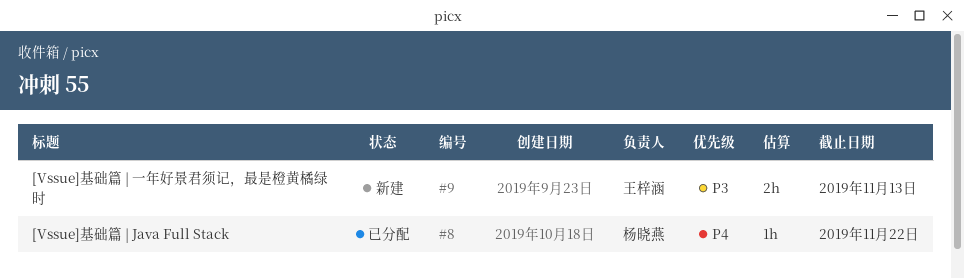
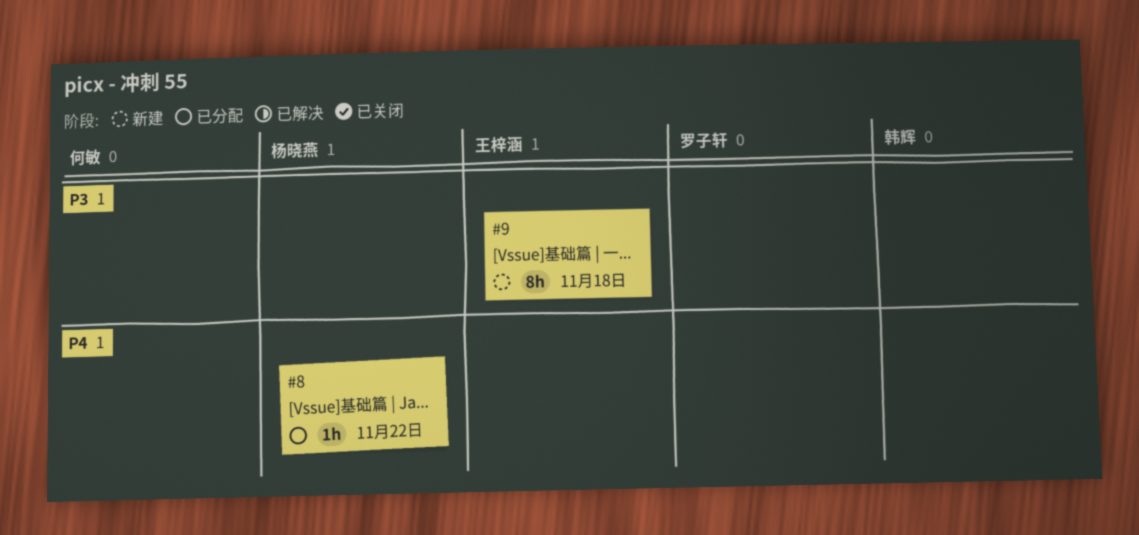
#9, estimate: 2h -> 8h
#9, due: Nov 13 -> Nov 18

